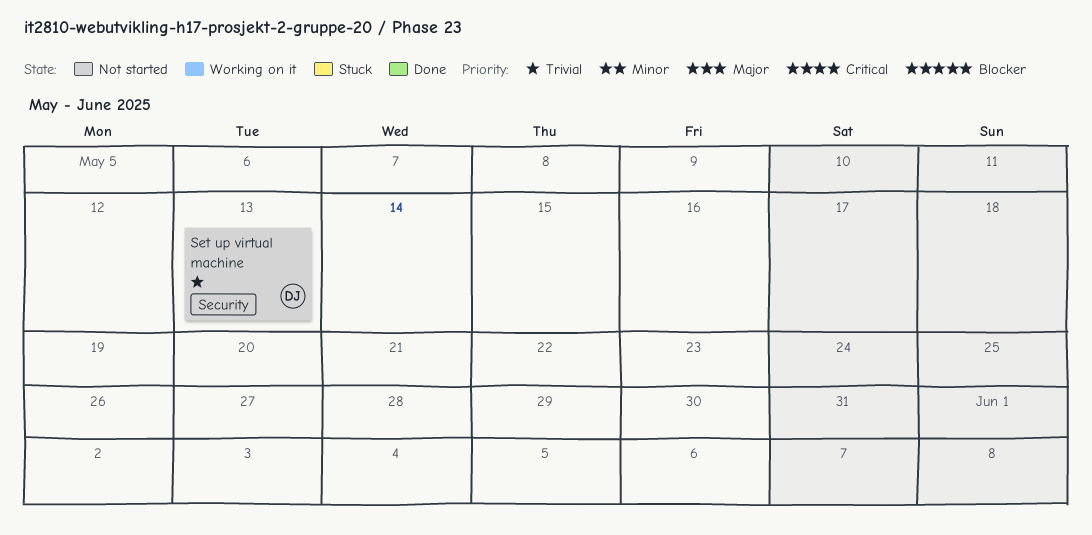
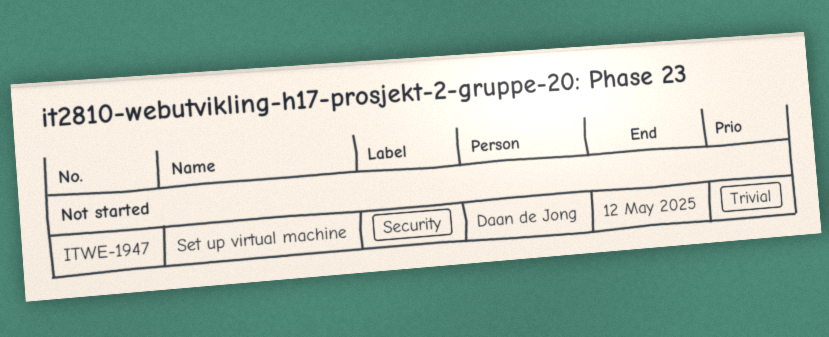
Set up virtual machine, due: May 13 -> May 12

